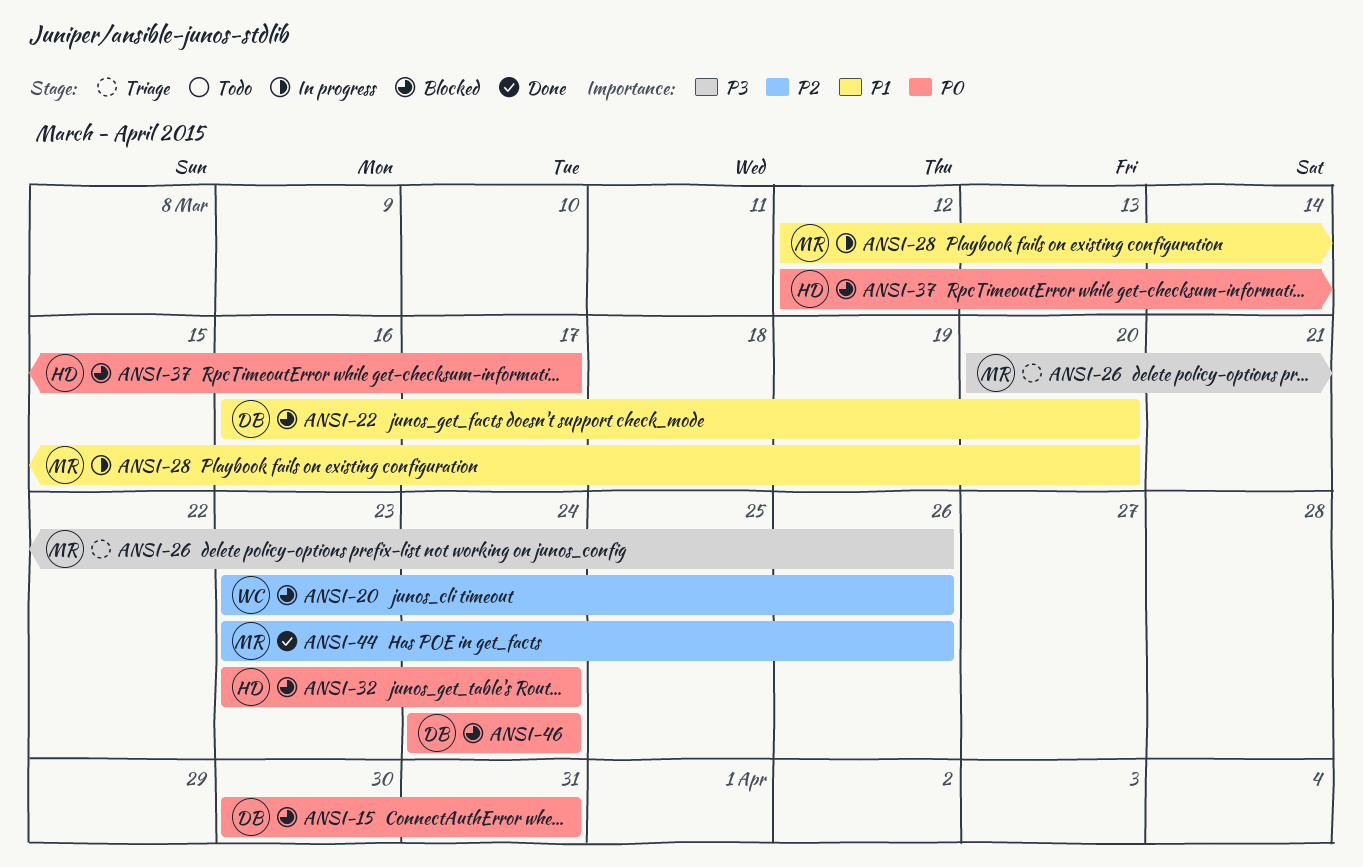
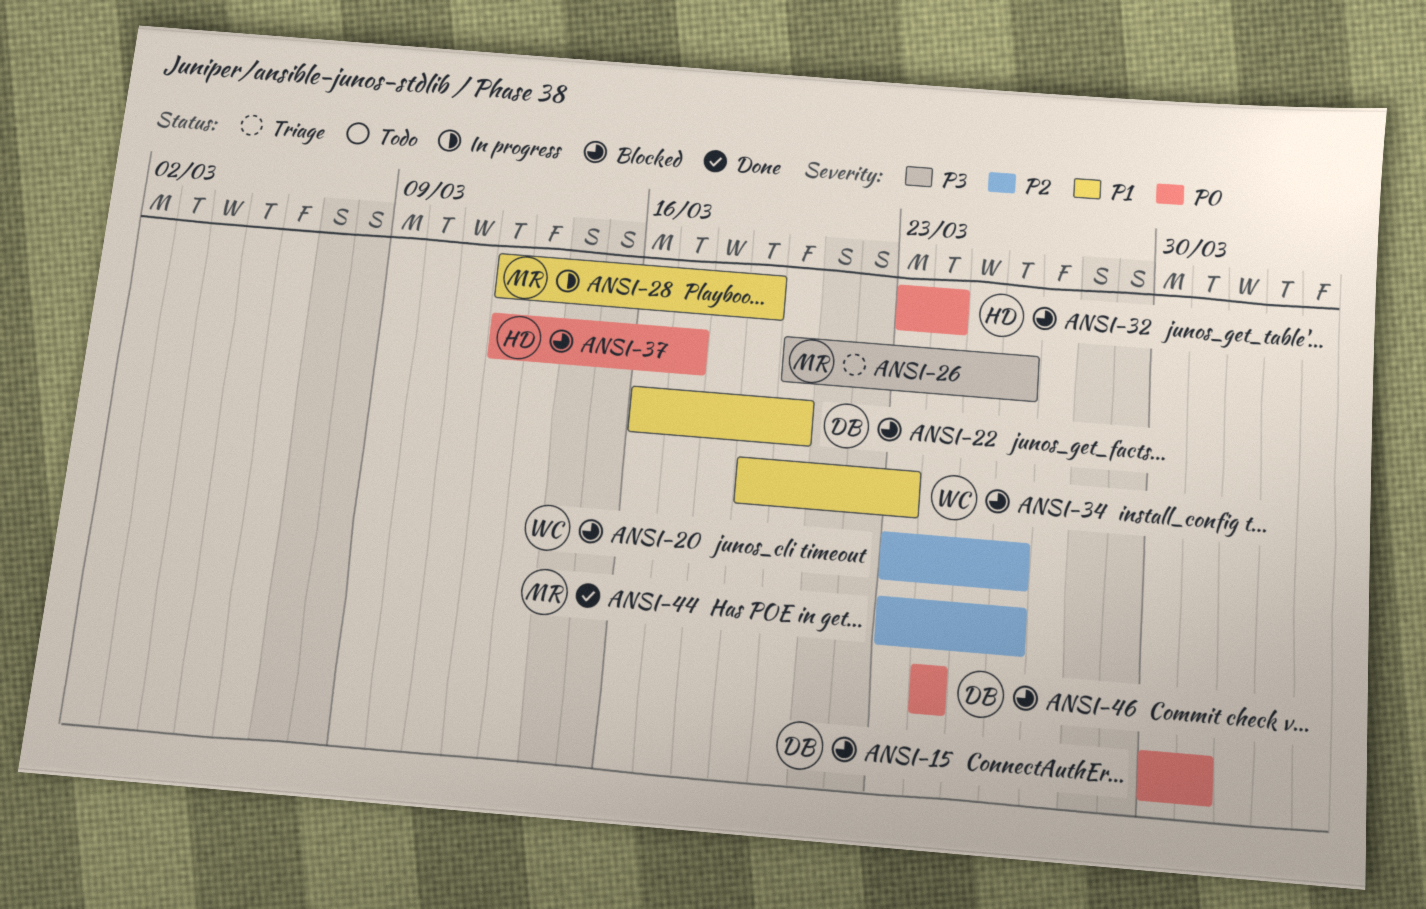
ANSI-28, due: Mar 20 -> Mar 19
ANSI-34: none -> present

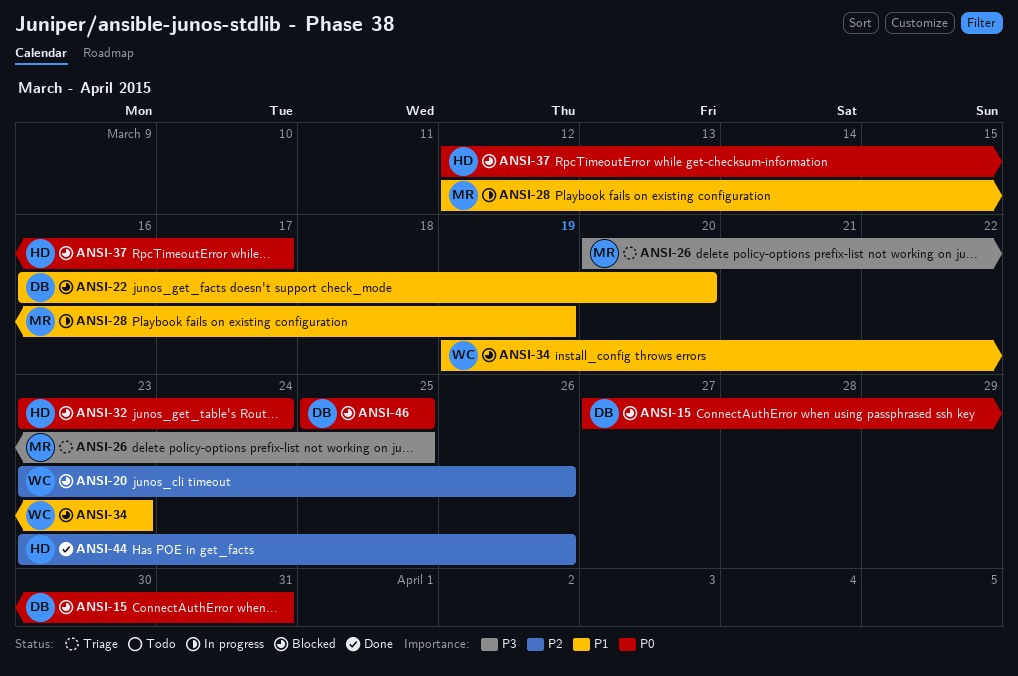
ANSI-15, start: Mar 30 -> Mar 27
ANSI-26, due: Mar 26 -> Mar 25
ANSI-44, owner: MR -> HD
ANSI-46, start: Mar 24 -> Mar 25
ANSI-46, due: Mar 24 -> Mar 25

